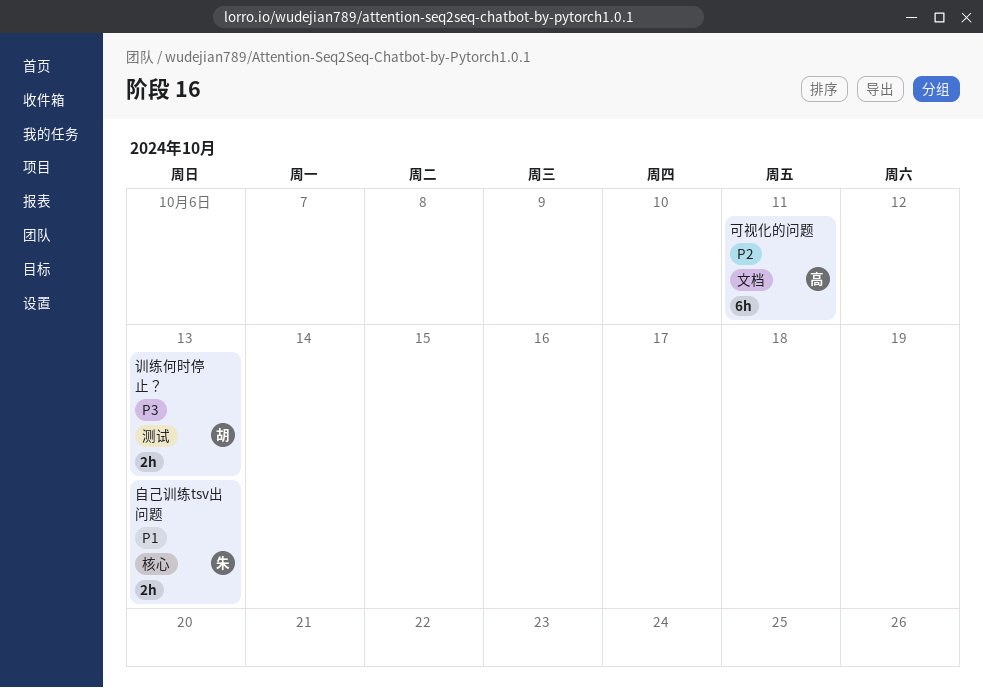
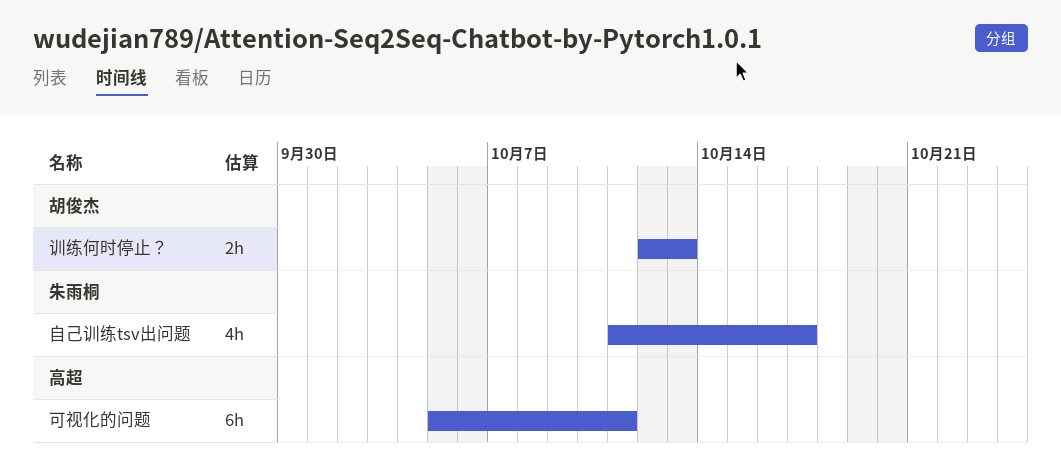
自己训练tsv出问题, estimate: 2h -> 4h
自己训练tsv出问题, due: Oct 13 -> Oct 17

